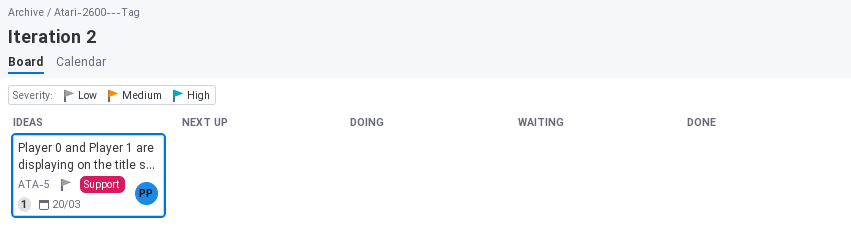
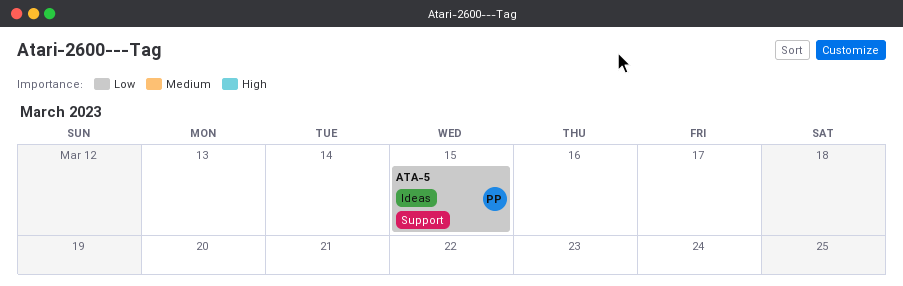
ATA-5, due: Mar 20 -> Mar 15

